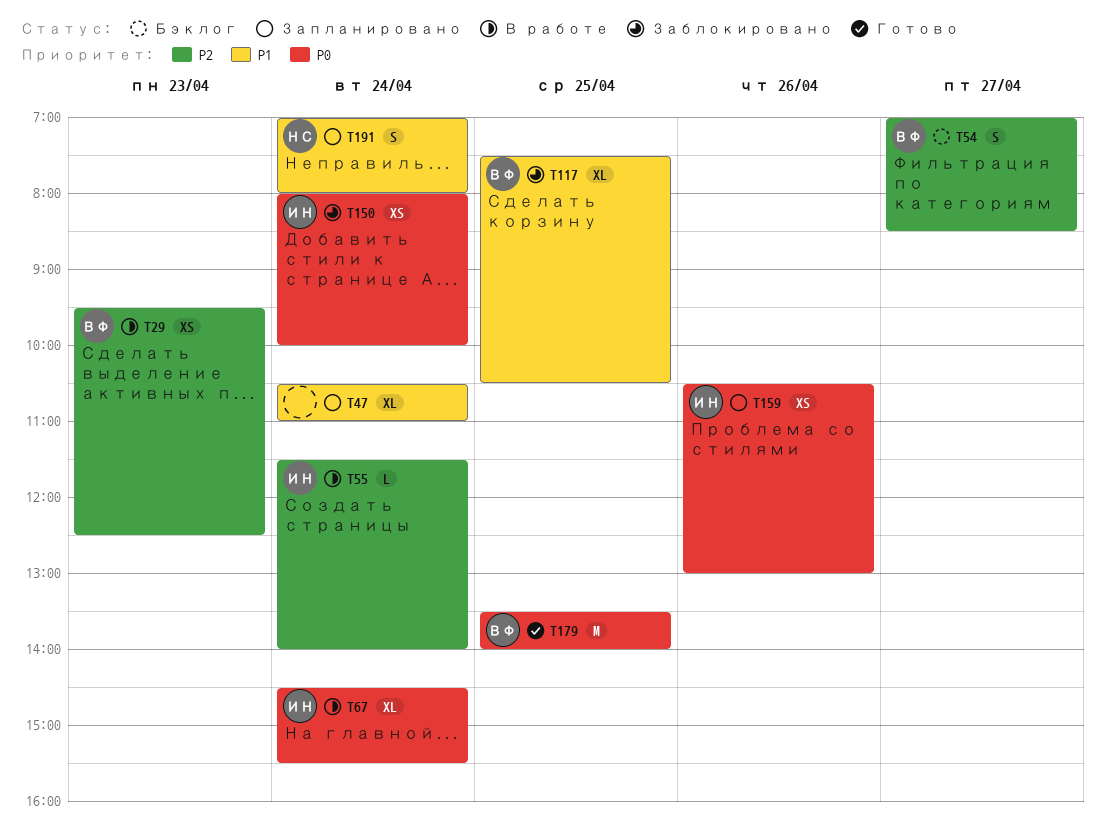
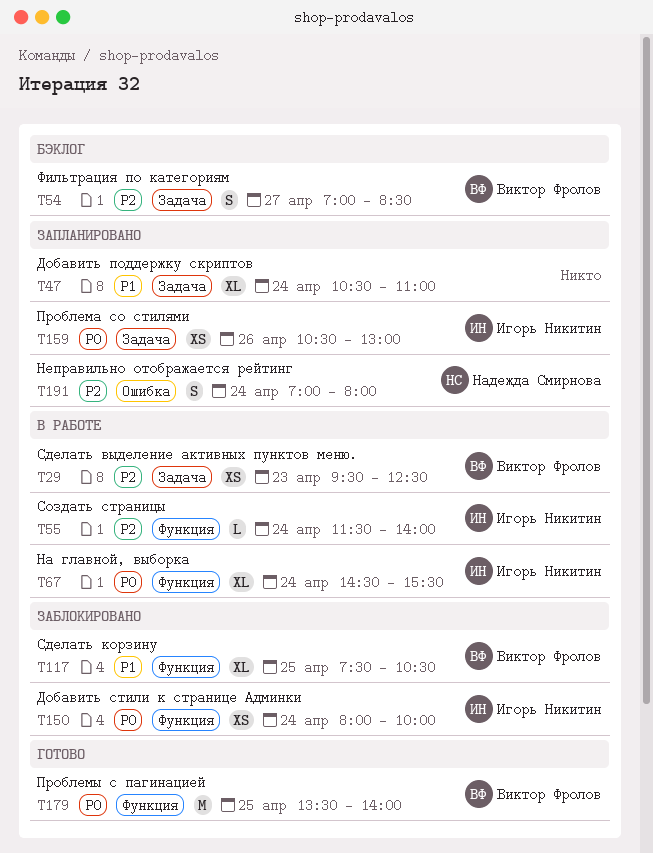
T191, priority: P1 -> P2

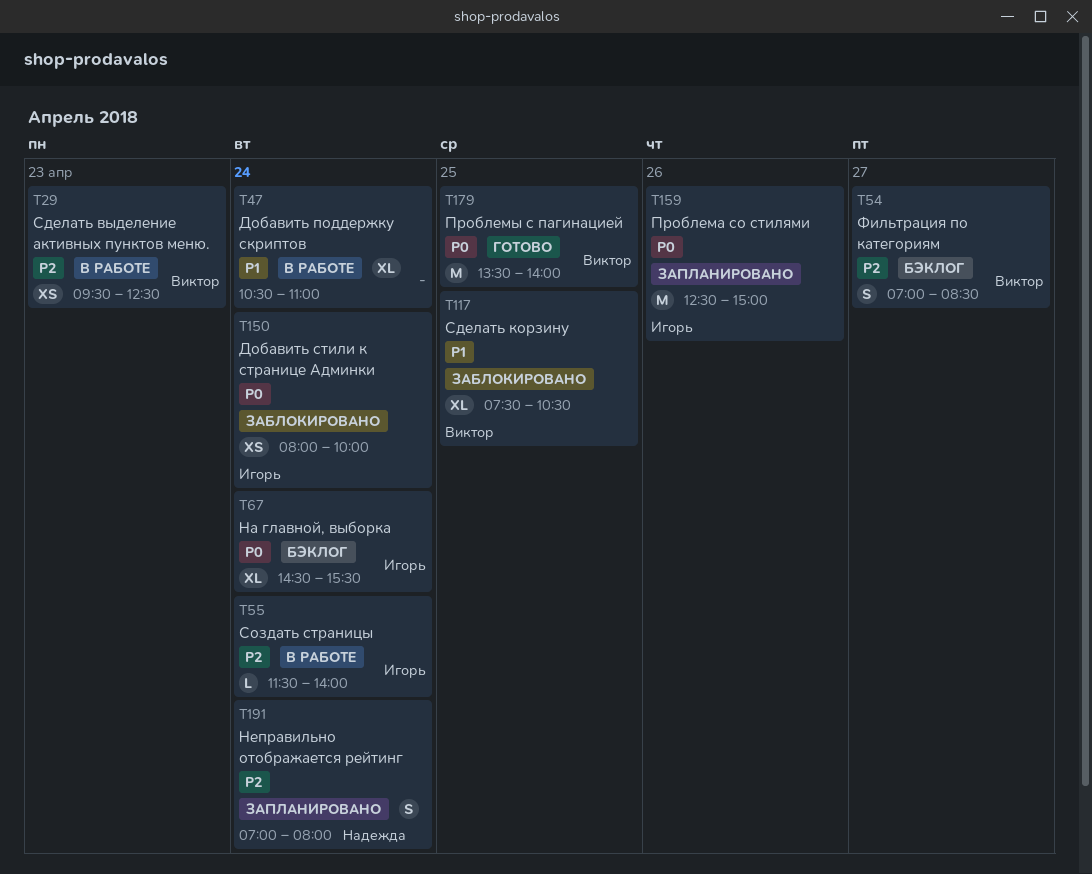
T47, status: Запланировано -> В работе
T67, status: В работе -> Бэклог
T159, estimate: XS -> M
T159, begins: 10:30 -> 12:30
T159, ends: 13:00 -> 15:00

